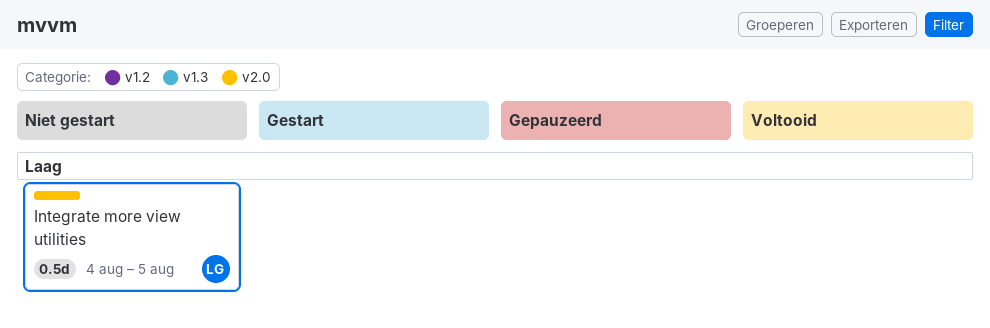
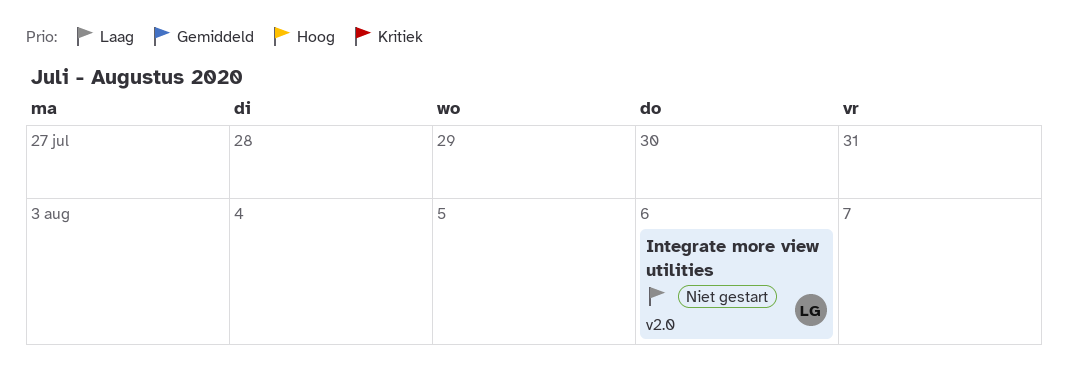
Integrate more view utilities, due: Aug 5 -> Aug 6

